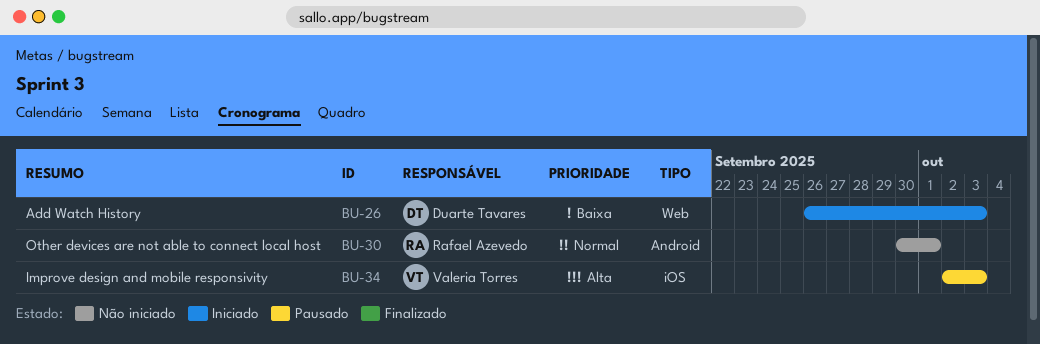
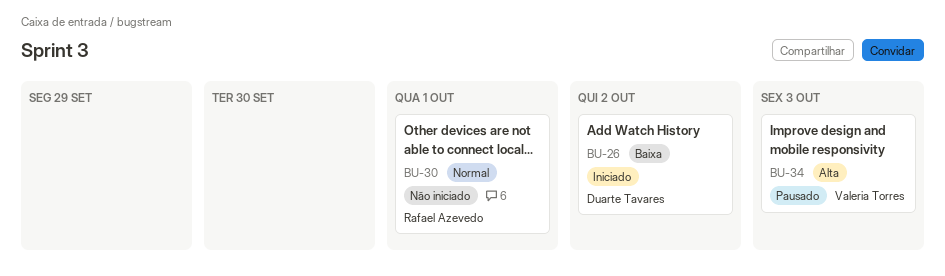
BU-26, due: Oct 3 -> Oct 2

